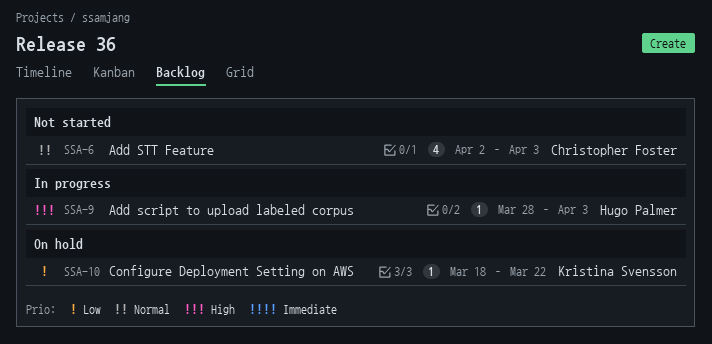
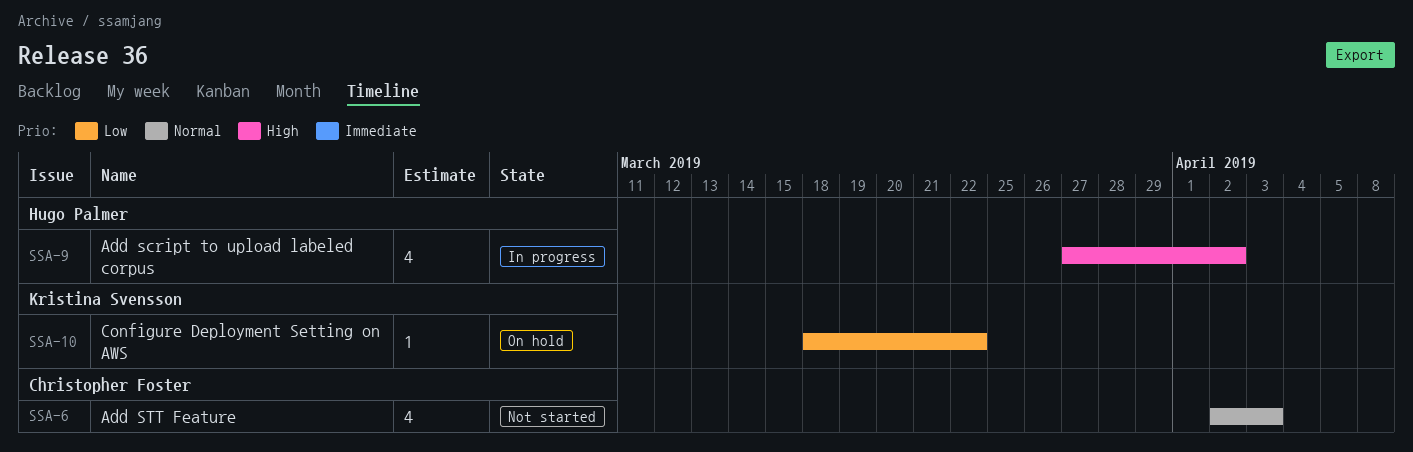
SSA-9, estimate: 1 -> 4
SSA-9, start: Mar 28 -> Mar 27
SSA-9, due: Apr 3 -> Apr 2

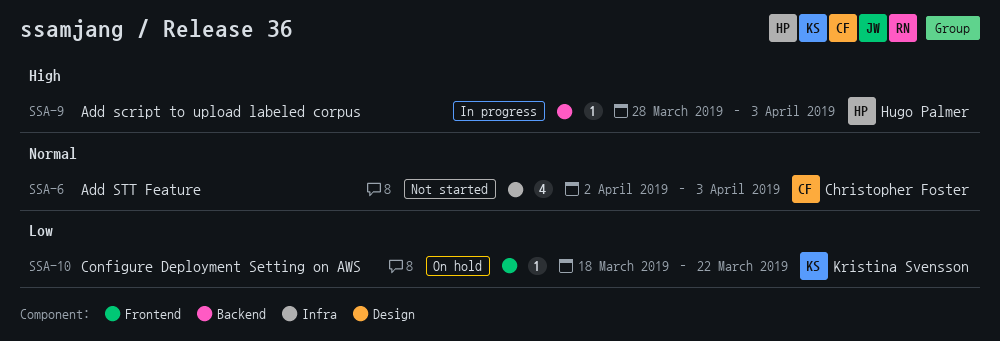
SSA-9, estimate: 4 -> 1
SSA-9, start: Mar 27 -> Mar 28
SSA-9, due: Apr 2 -> Apr 3

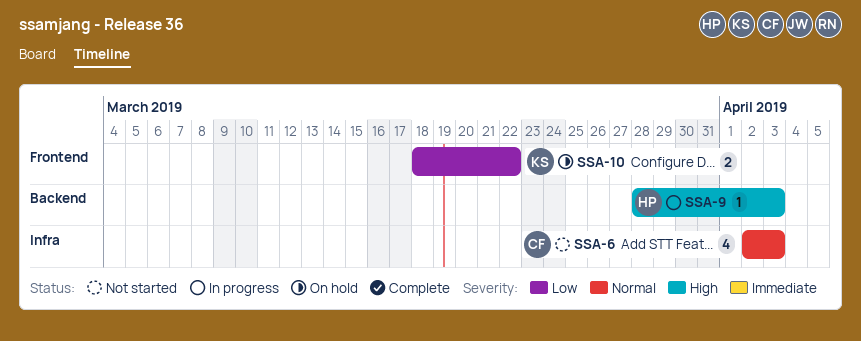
SSA-10, estimate: 1 -> 2

